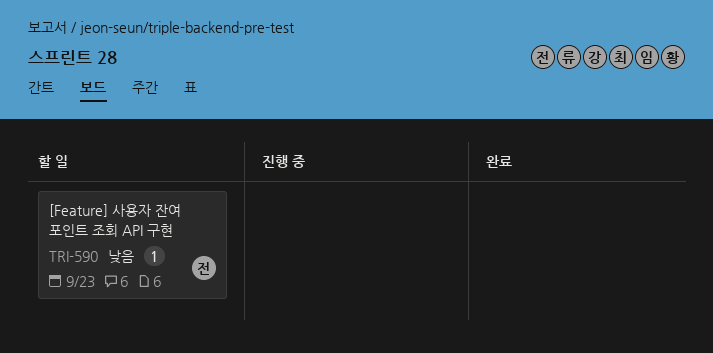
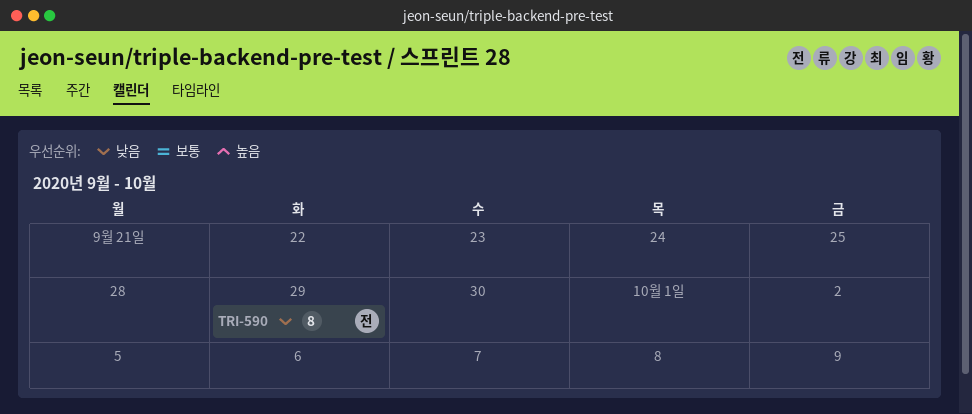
TRI-590, estimate: 1 -> 8
TRI-590, due: Sep 23 -> Sep 29

